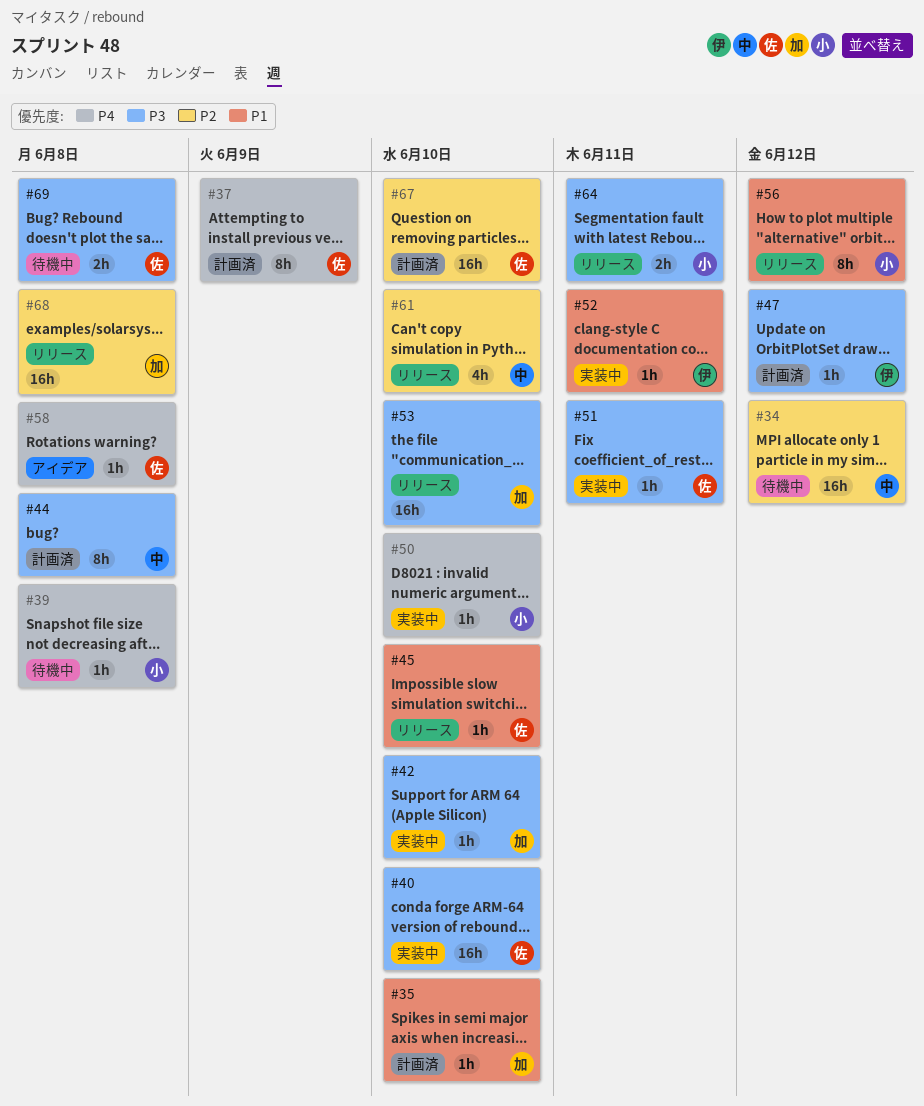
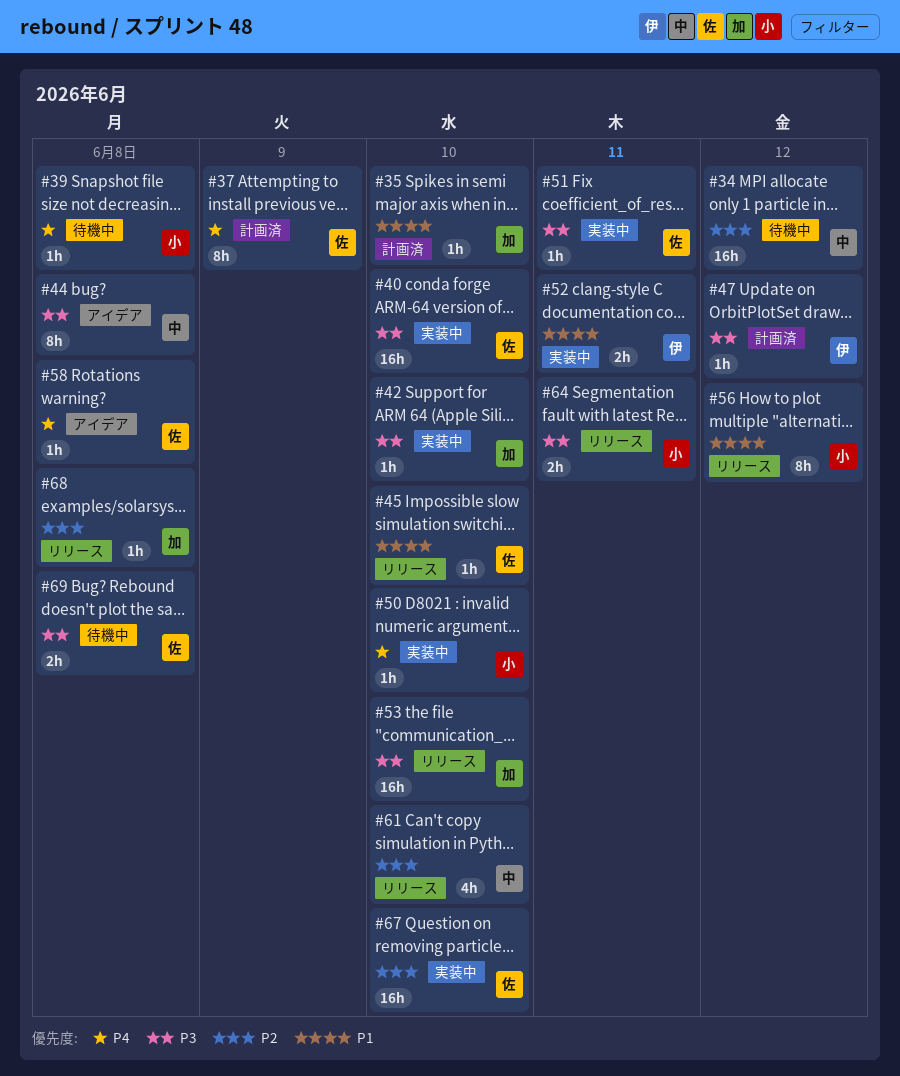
#44, status: 計画済 -> アイデア
#52, estimate: 1h -> 2h
#67, status: 計画済 -> 実装中
#68, estimate: 16h -> 1h

